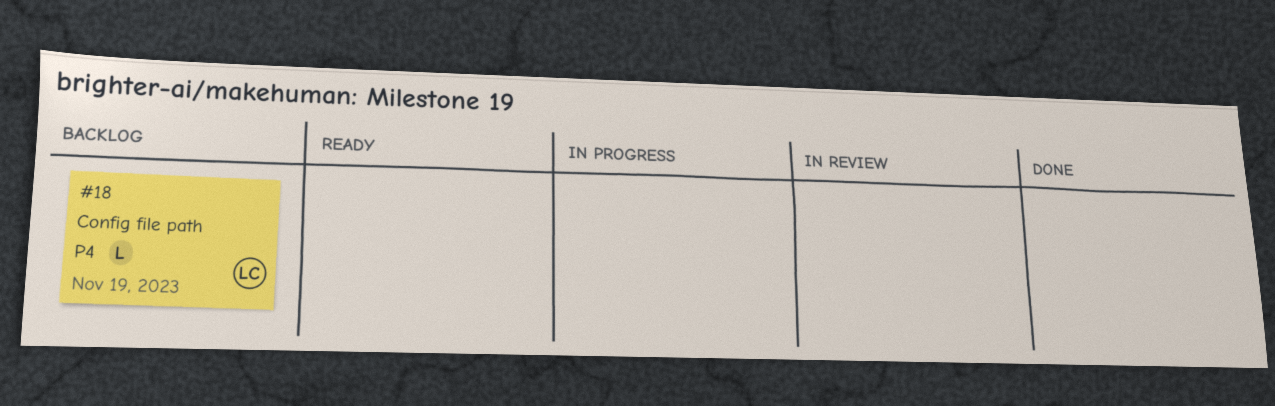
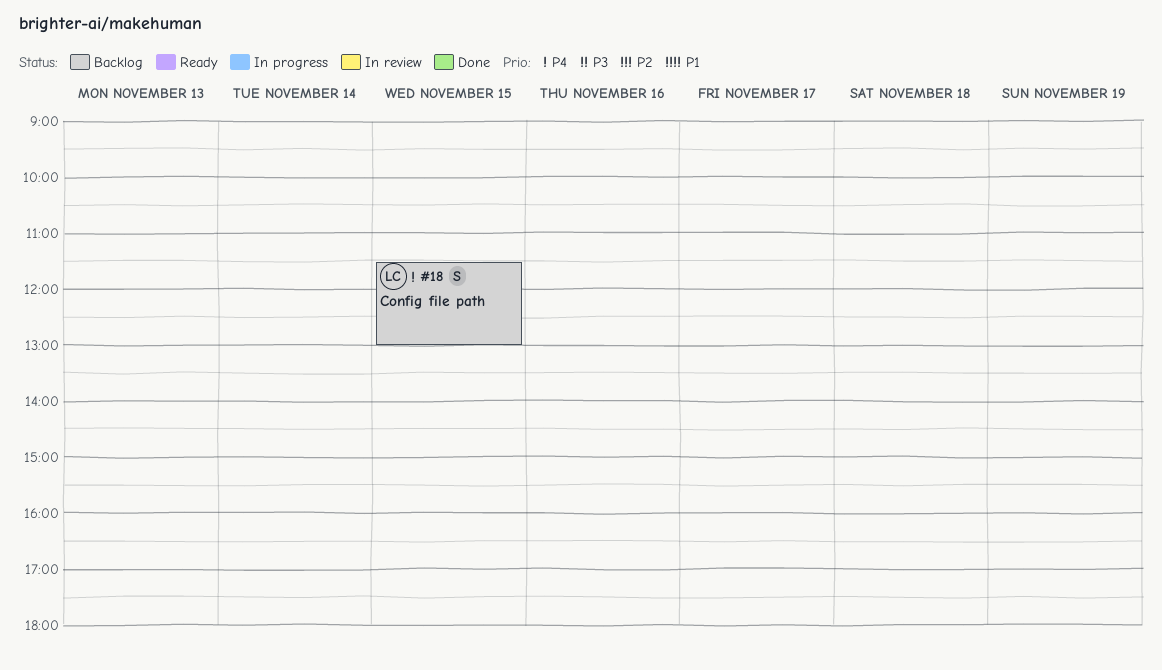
#18, estimate: L -> S
#18, day: Nov 19 -> Nov 15

